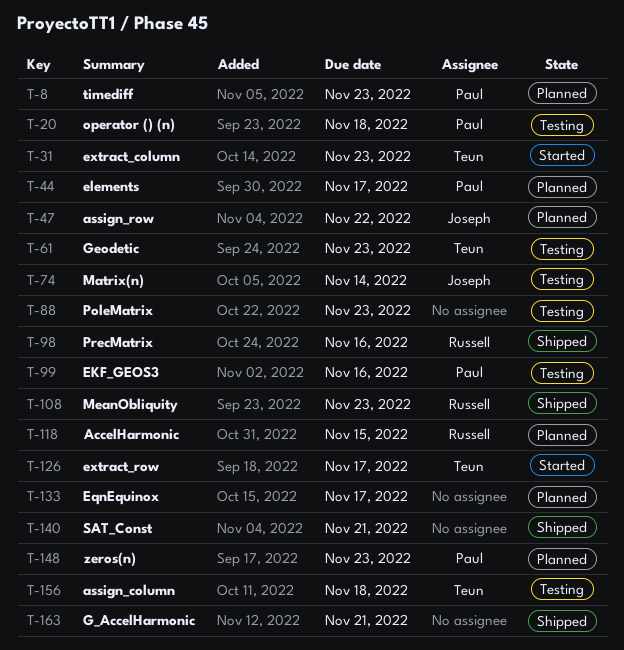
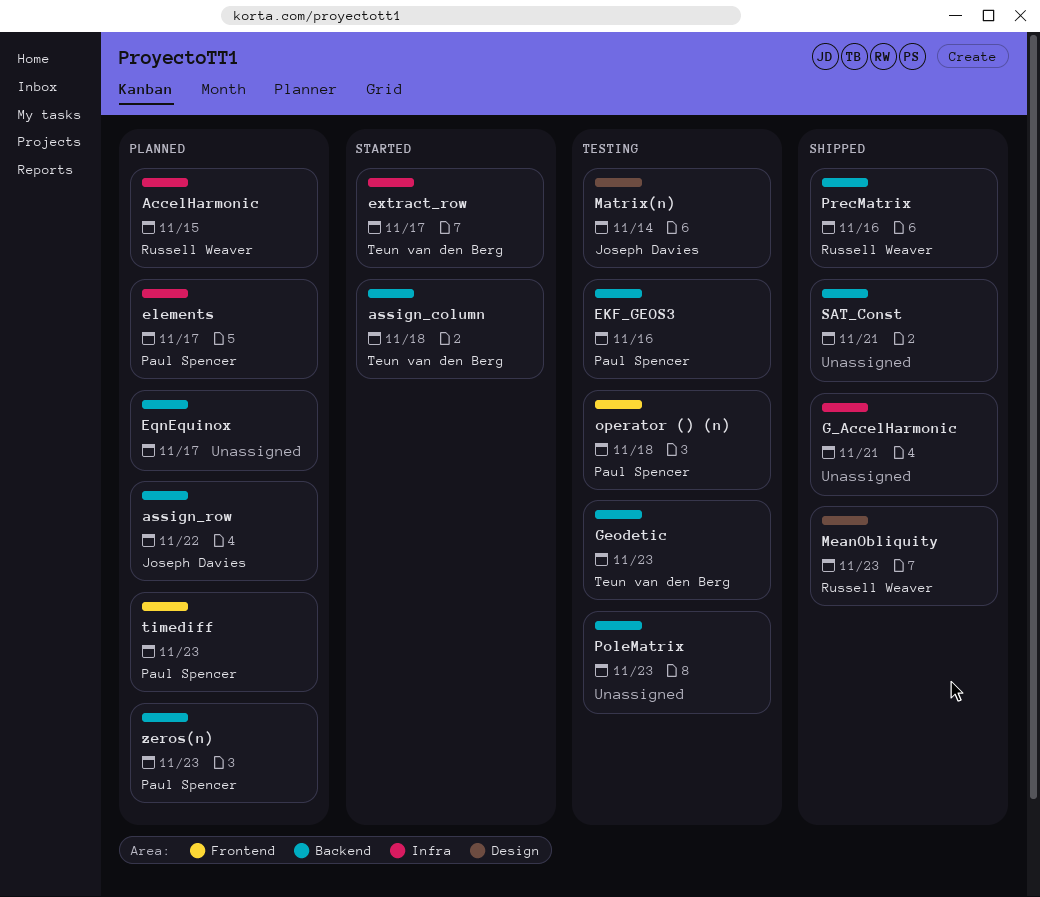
assign_column, status: Testing -> Started
extract_column: present -> none

